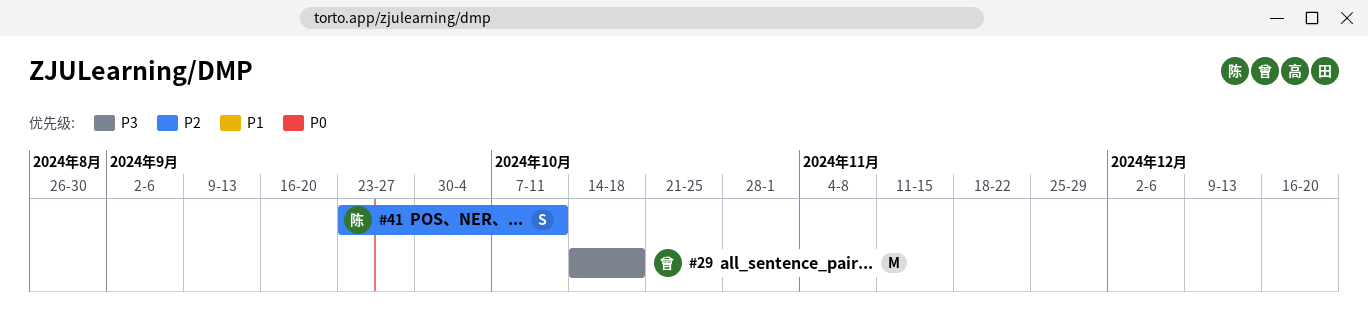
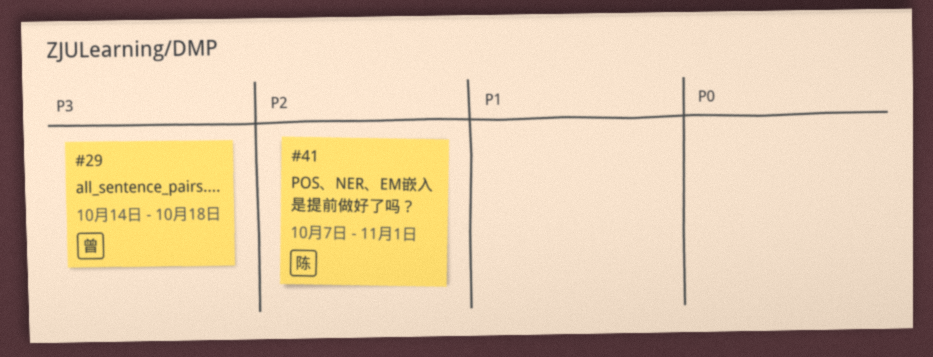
#41, start: Sep 23 -> Oct 7
#41, due: Oct 11 -> Nov 1

